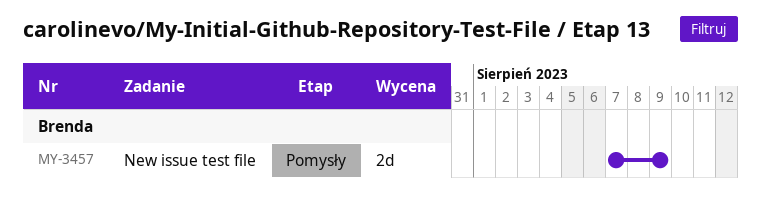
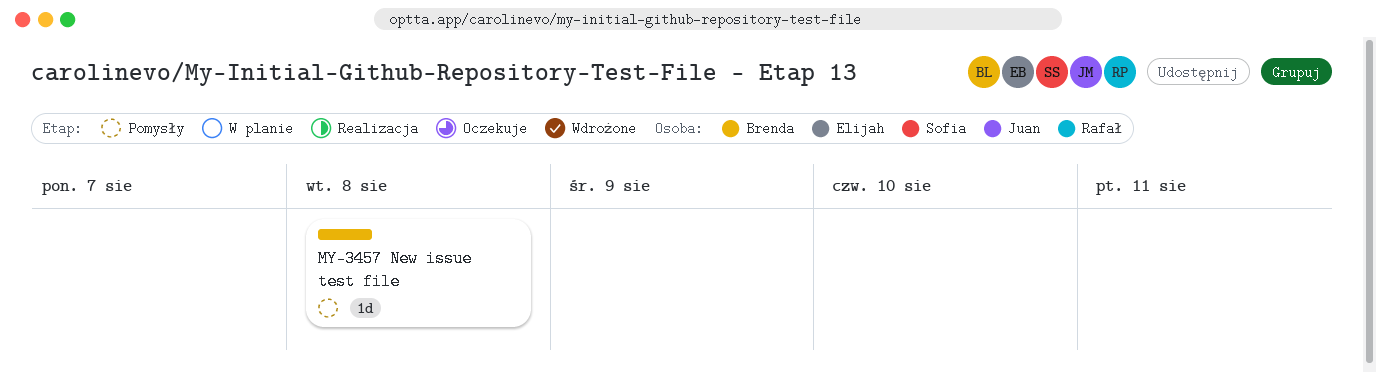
MY-3457, estimate: 2d -> 1d
MY-3457, due: Aug 9 -> Aug 8

